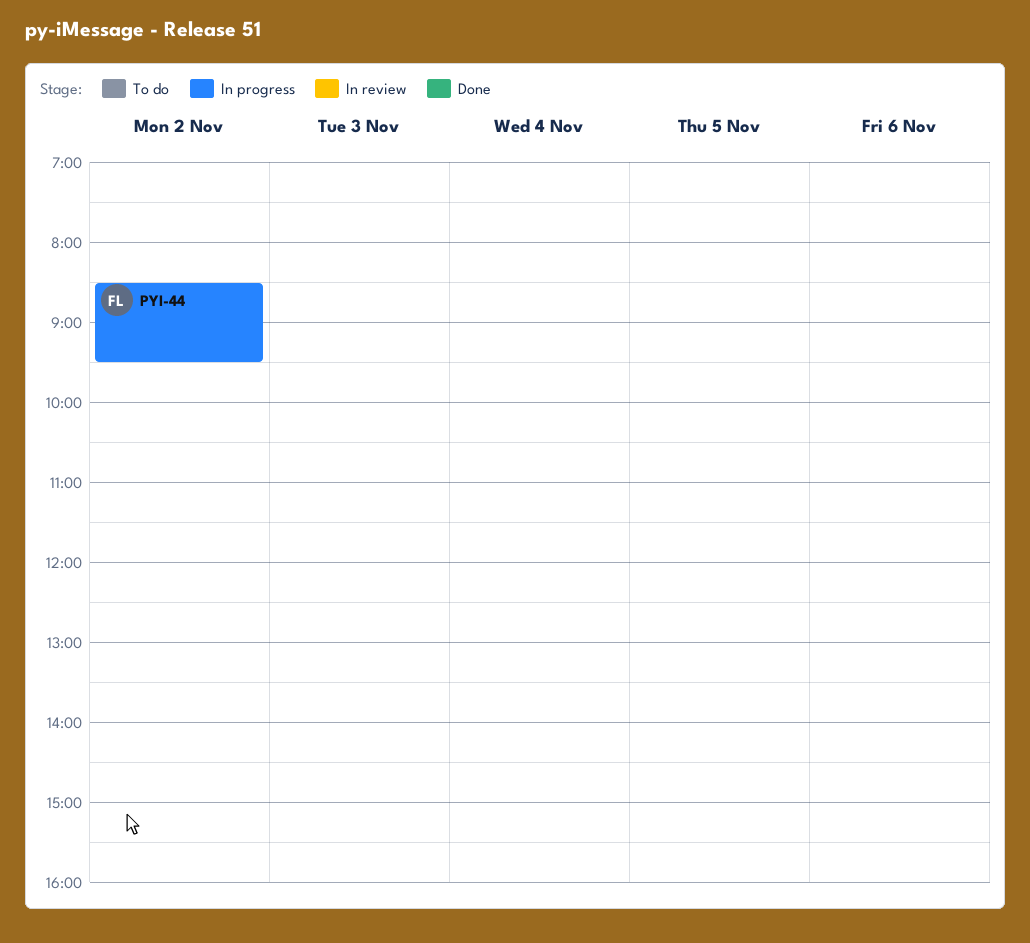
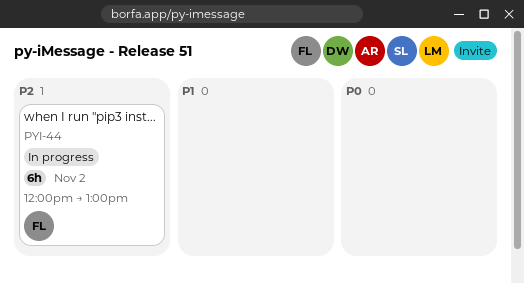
PYI-44, begins: 08:30 -> 12:00
PYI-44, ends: 09:30 -> 13:00

